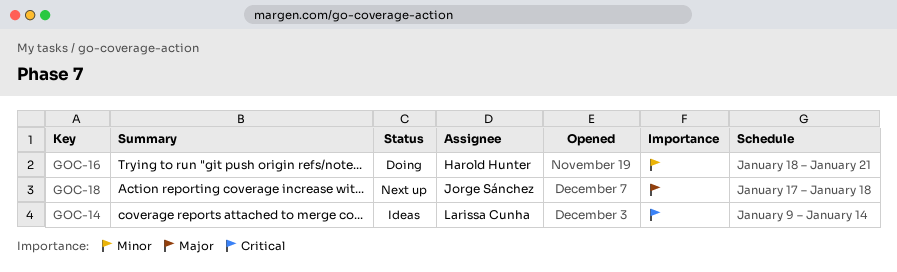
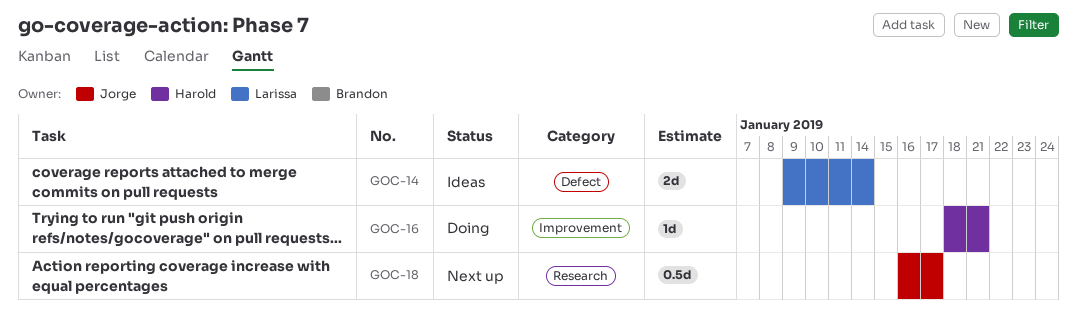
GOC-18, start: Jan 17 -> Jan 16
GOC-18, due: Jan 18 -> Jan 17

